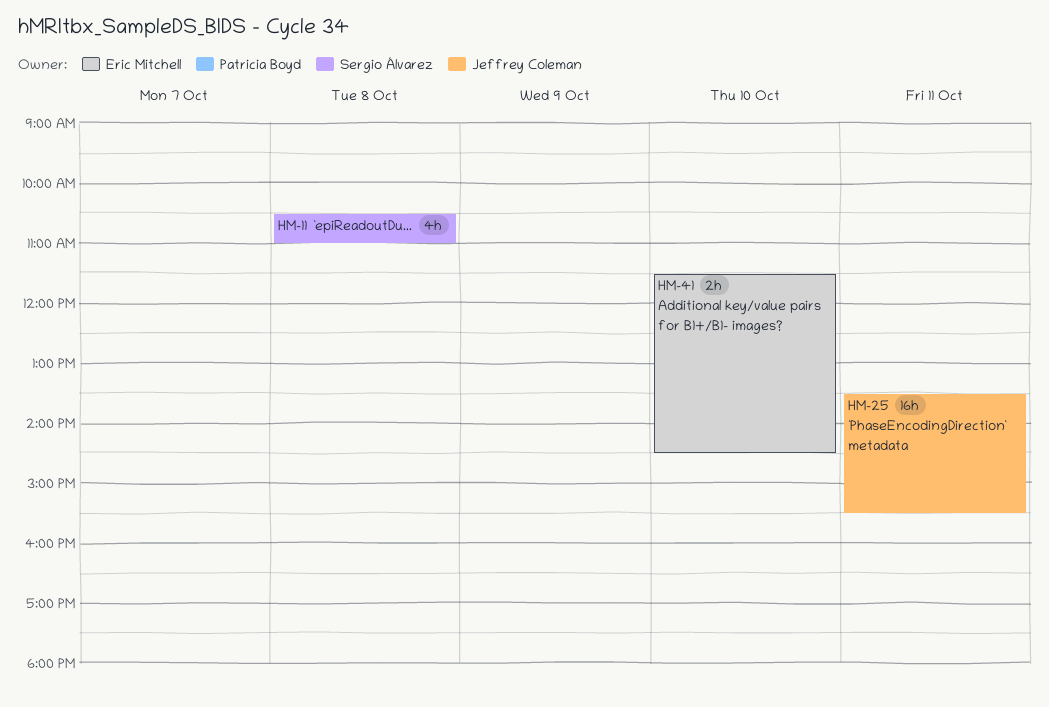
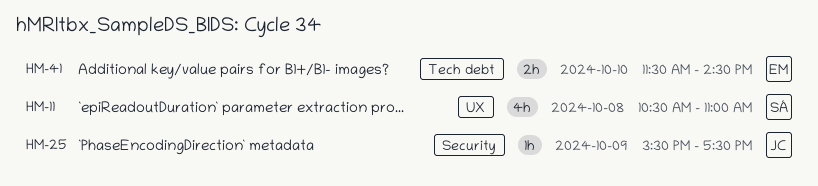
HM-25, estimate: 16h -> 1h
HM-25, day: Oct 11 -> Oct 9
HM-25, begins: 13:30 -> 15:30
HM-25, ends: 15:30 -> 17:30

